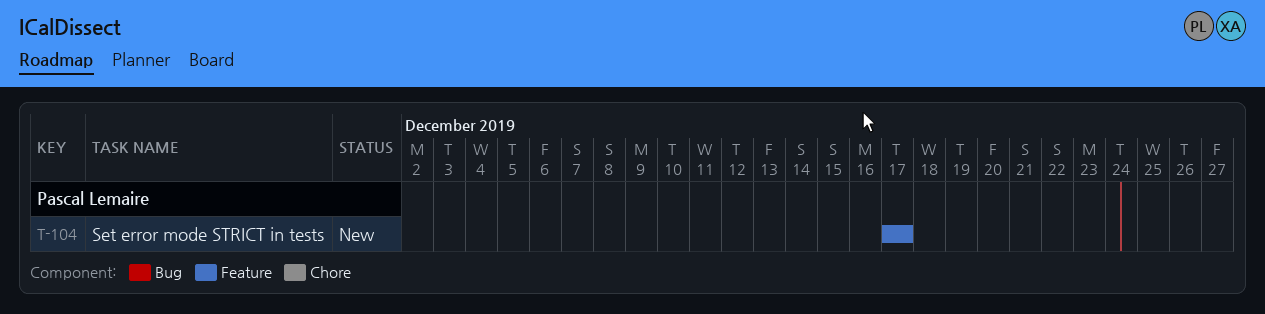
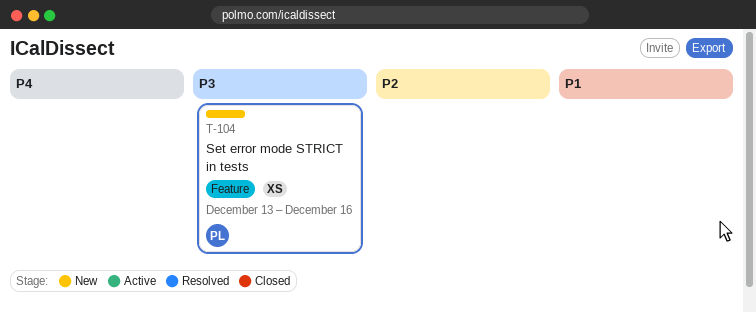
T-104, start: Dec 17 -> Dec 13
T-104, due: Dec 17 -> Dec 16

